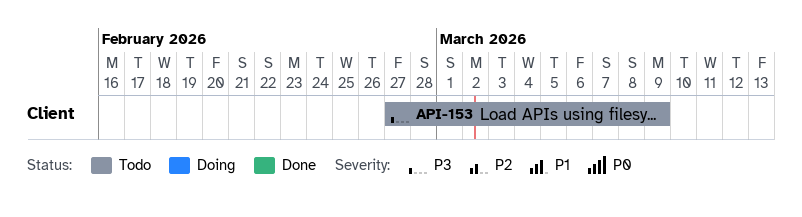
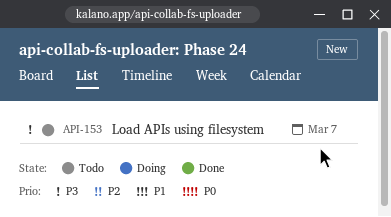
API-153, due: Mar 9 -> Mar 7

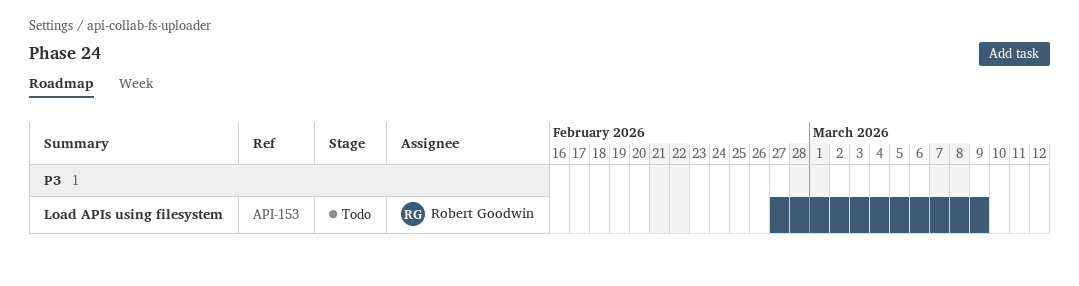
API-153, due: Mar 7 -> Mar 9

